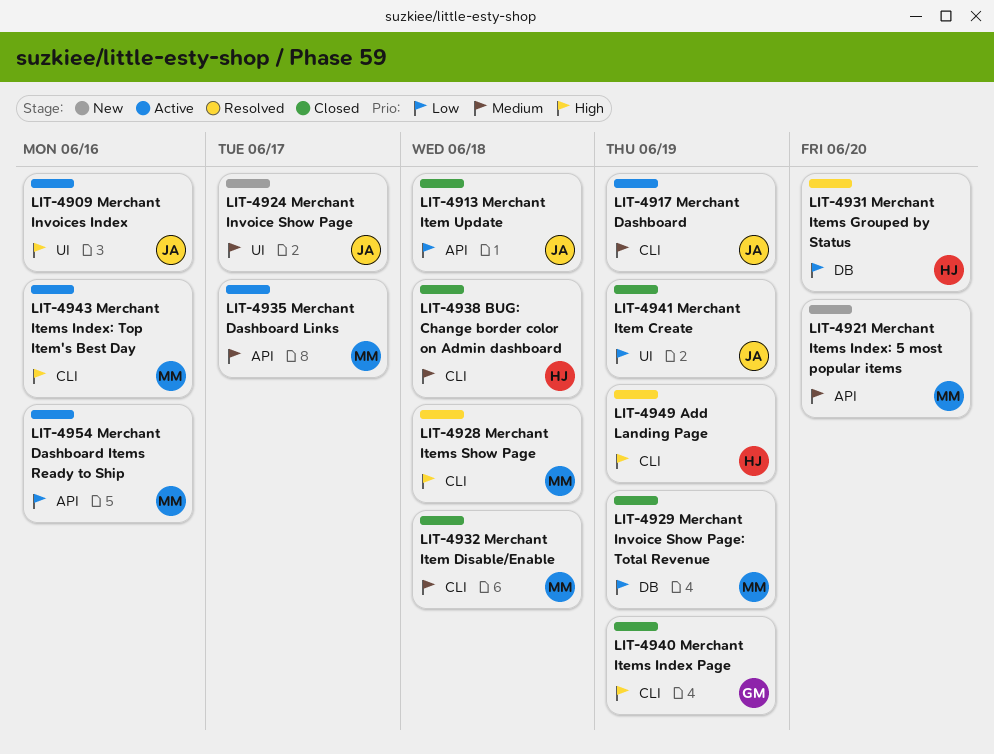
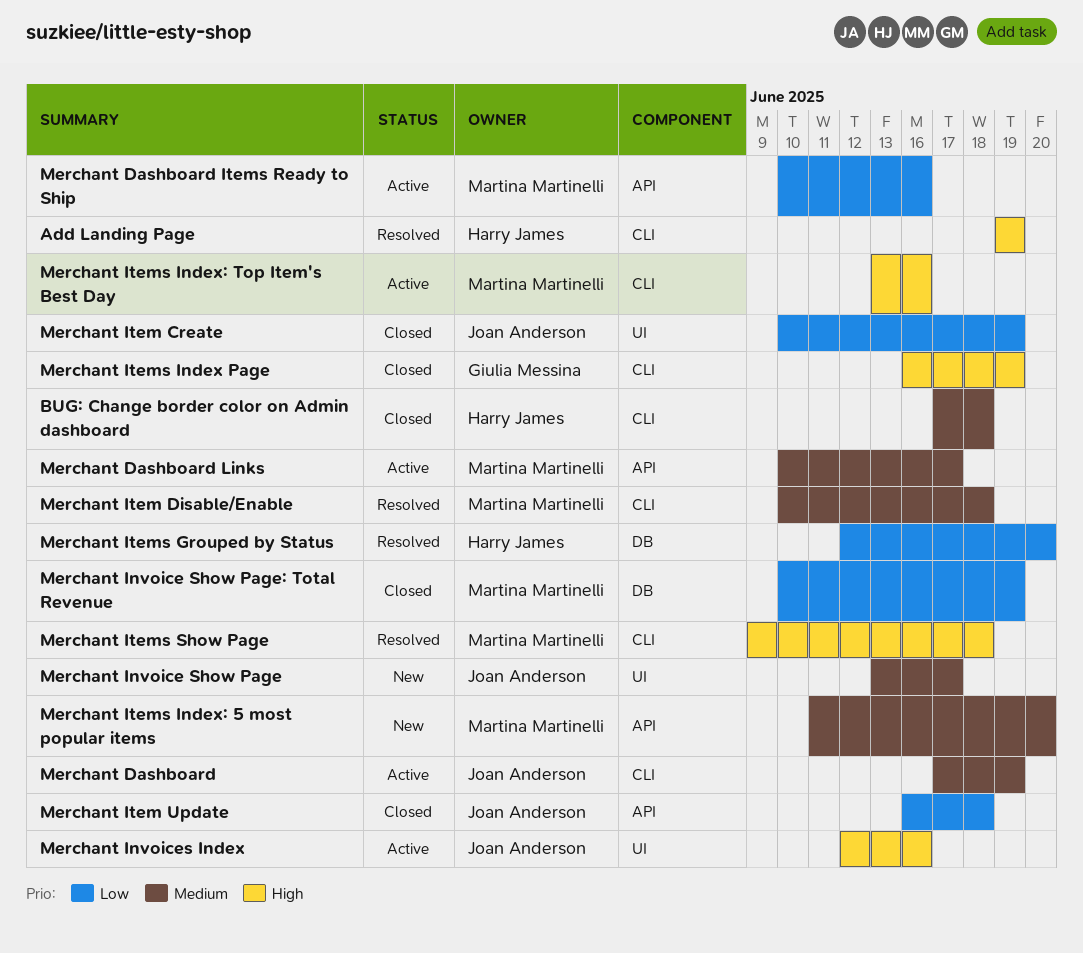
Merchant Item Disable/Enable, status: Closed -> Resolved

